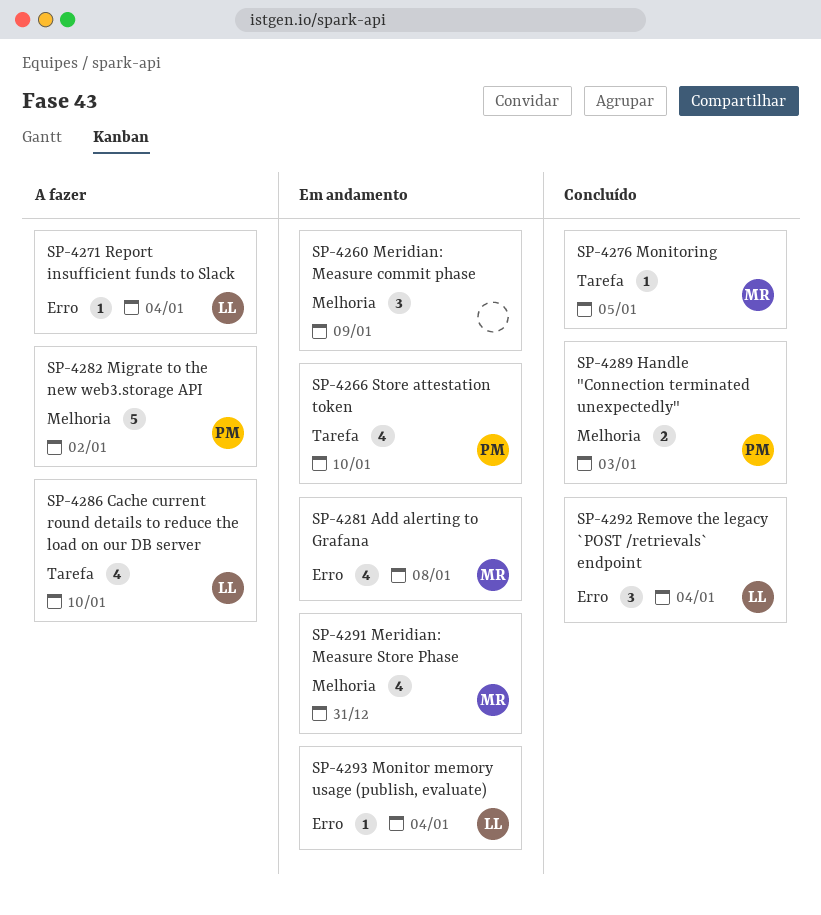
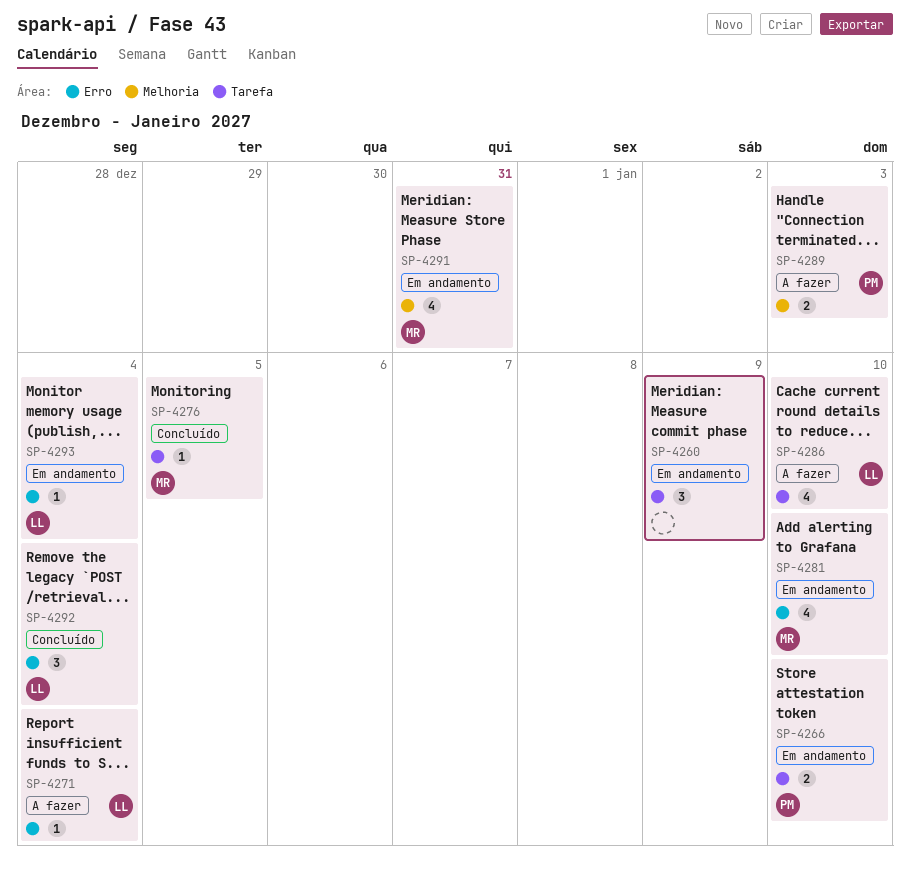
SP-4260, label: Melhoria -> Tarefa
SP-4266, estimate: 4 -> 2
SP-4281, due: Jan 8 -> Jan 10
SP-4282: present -> none
SP-4289, status: Concluído -> A fazer

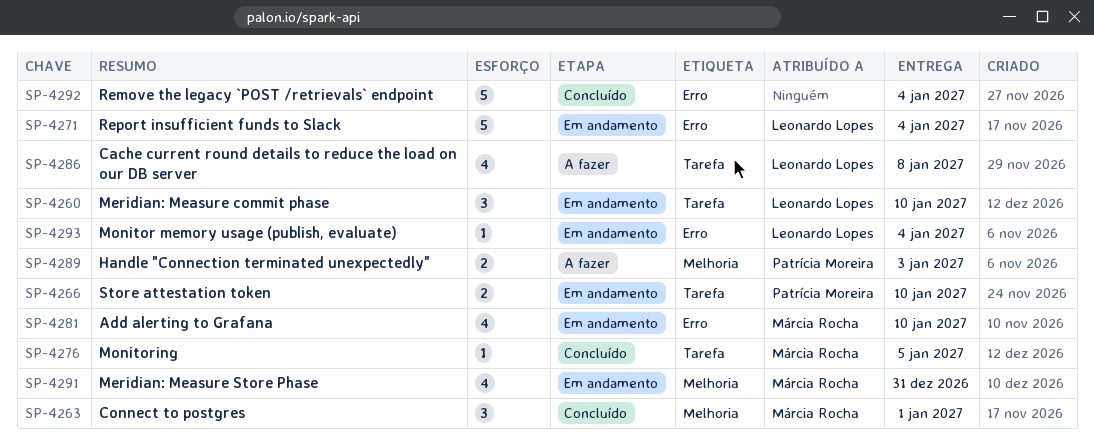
SP-4260, owner: none -> Leonardo Lopes
SP-4260, due: Jan 9 -> Jan 10
SP-4263: none -> present
SP-4271, status: A fazer -> Em andamento
SP-4271, estimate: 1 -> 5
SP-4286, due: Jan 10 -> Jan 8
SP-4292, owner: Leonardo Lopes -> none
SP-4292, estimate: 3 -> 5

